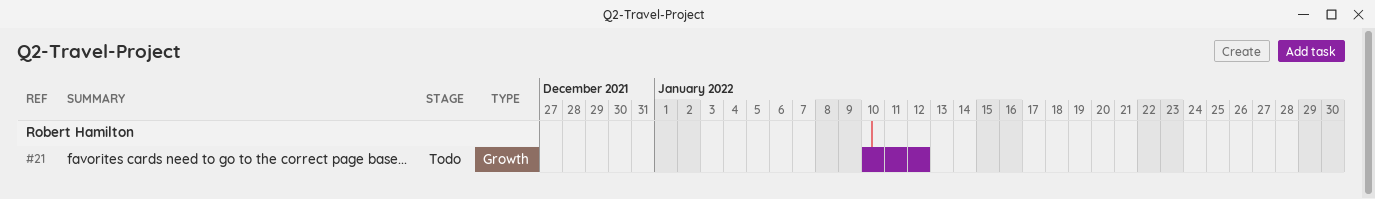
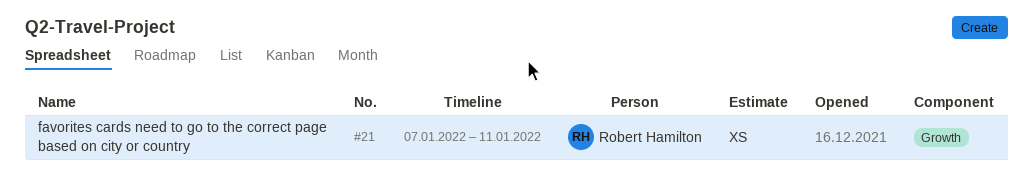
#21, start: Jan 10 -> Jan 7
#21, due: Jan 12 -> Jan 11

